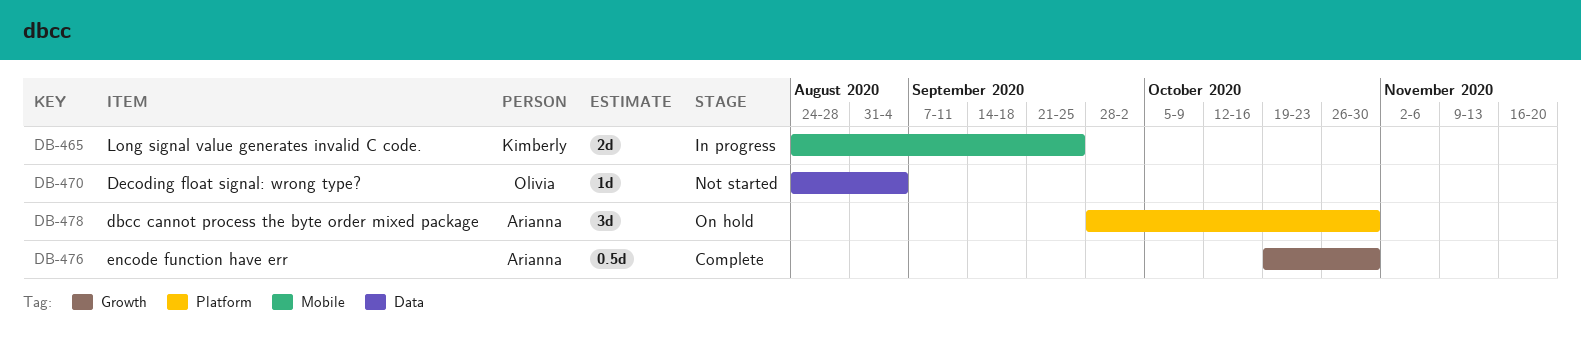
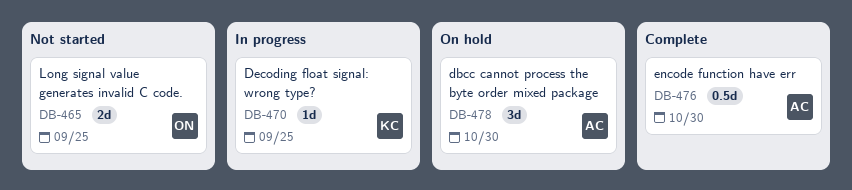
DB-465, status: In progress -> Not started
DB-465, owner: Kimberly -> Olivia
DB-470, status: Not started -> In progress
DB-470, owner: Olivia -> Kimberly
DB-470, due: Sep 4 -> Sep 25

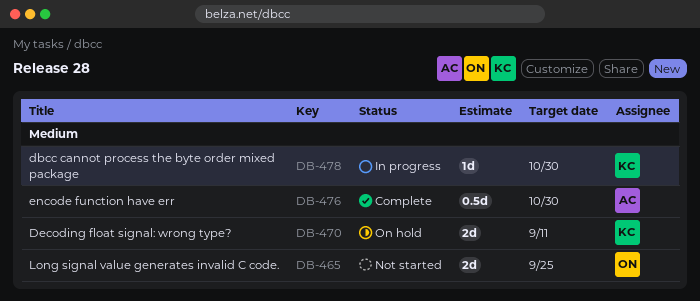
DB-470, status: In progress -> On hold
DB-470, estimate: 1d -> 2d
DB-470, due: Sep 25 -> Sep 11
DB-478, status: On hold -> In progress
DB-478, owner: AC -> KC
DB-478, estimate: 3d -> 1d

